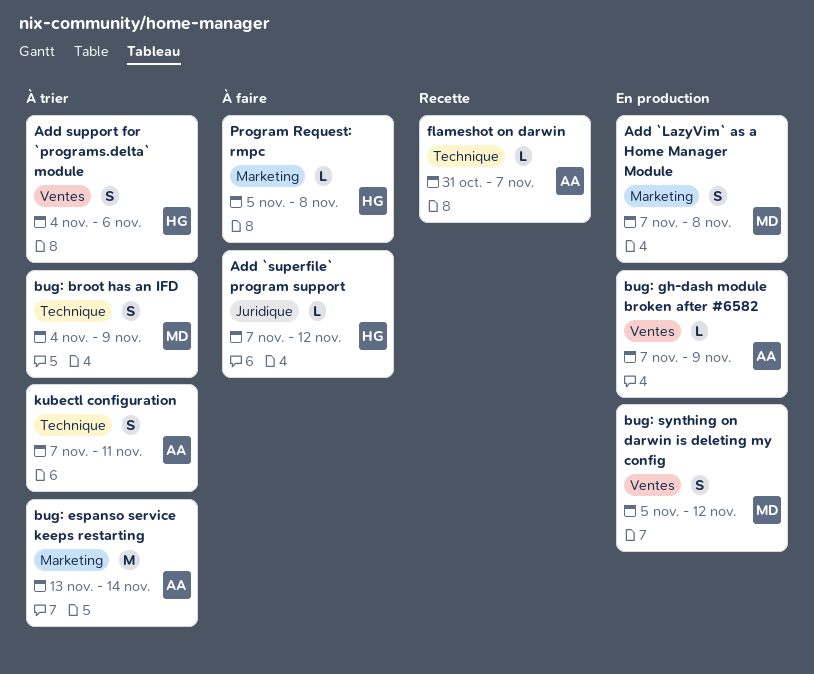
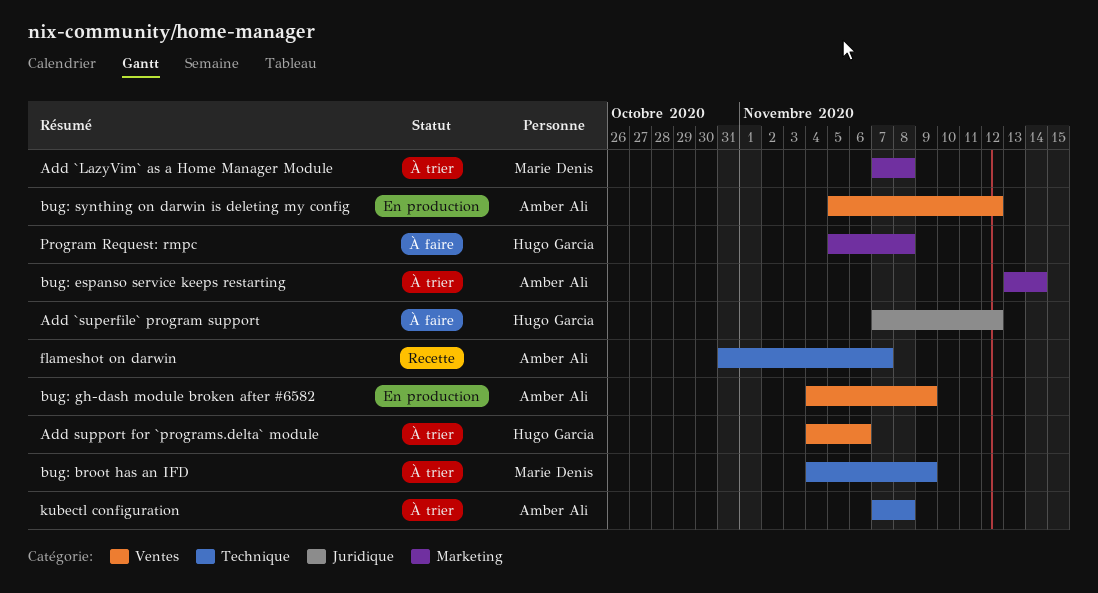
Add `LazyVim` as a Home Manager Module, status: En production -> À trier
bug: gh-dash module broken after #6582, start: Nov 7 -> Nov 4
bug: synthing on darwin is deleting my config, owner: Marie Denis -> Amber Ali
kubectl configuration, due: Nov 11 -> Nov 8

